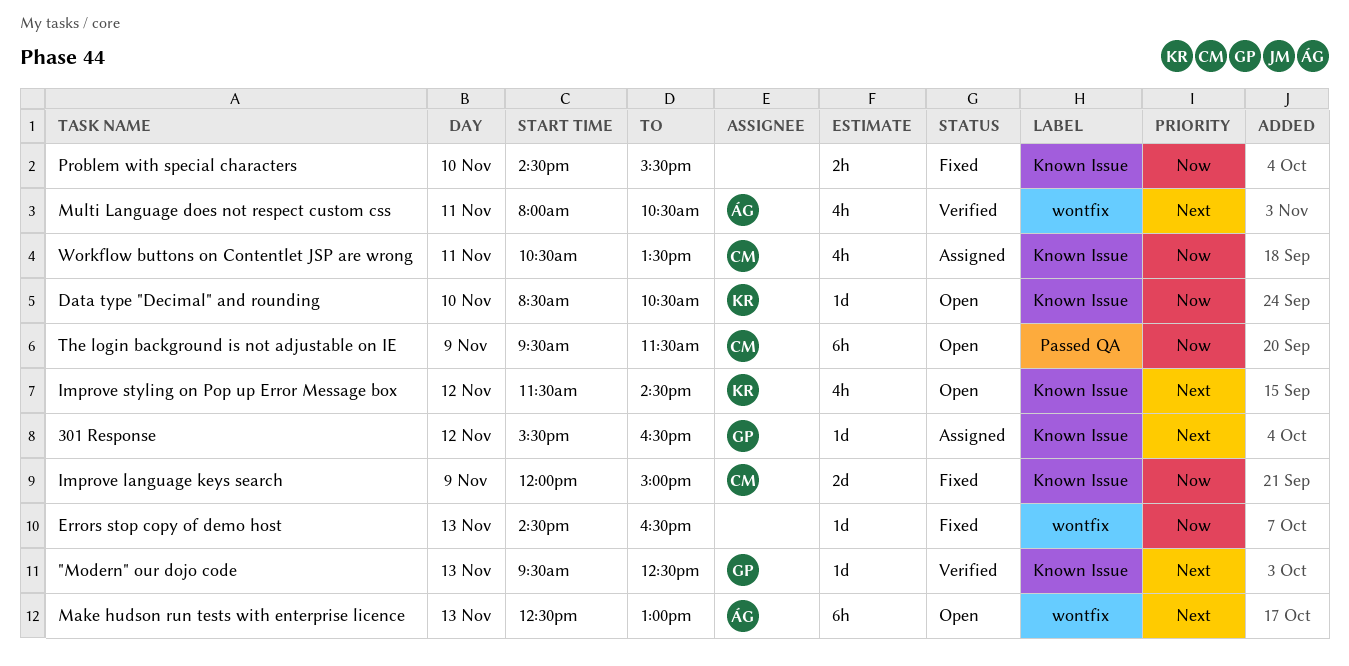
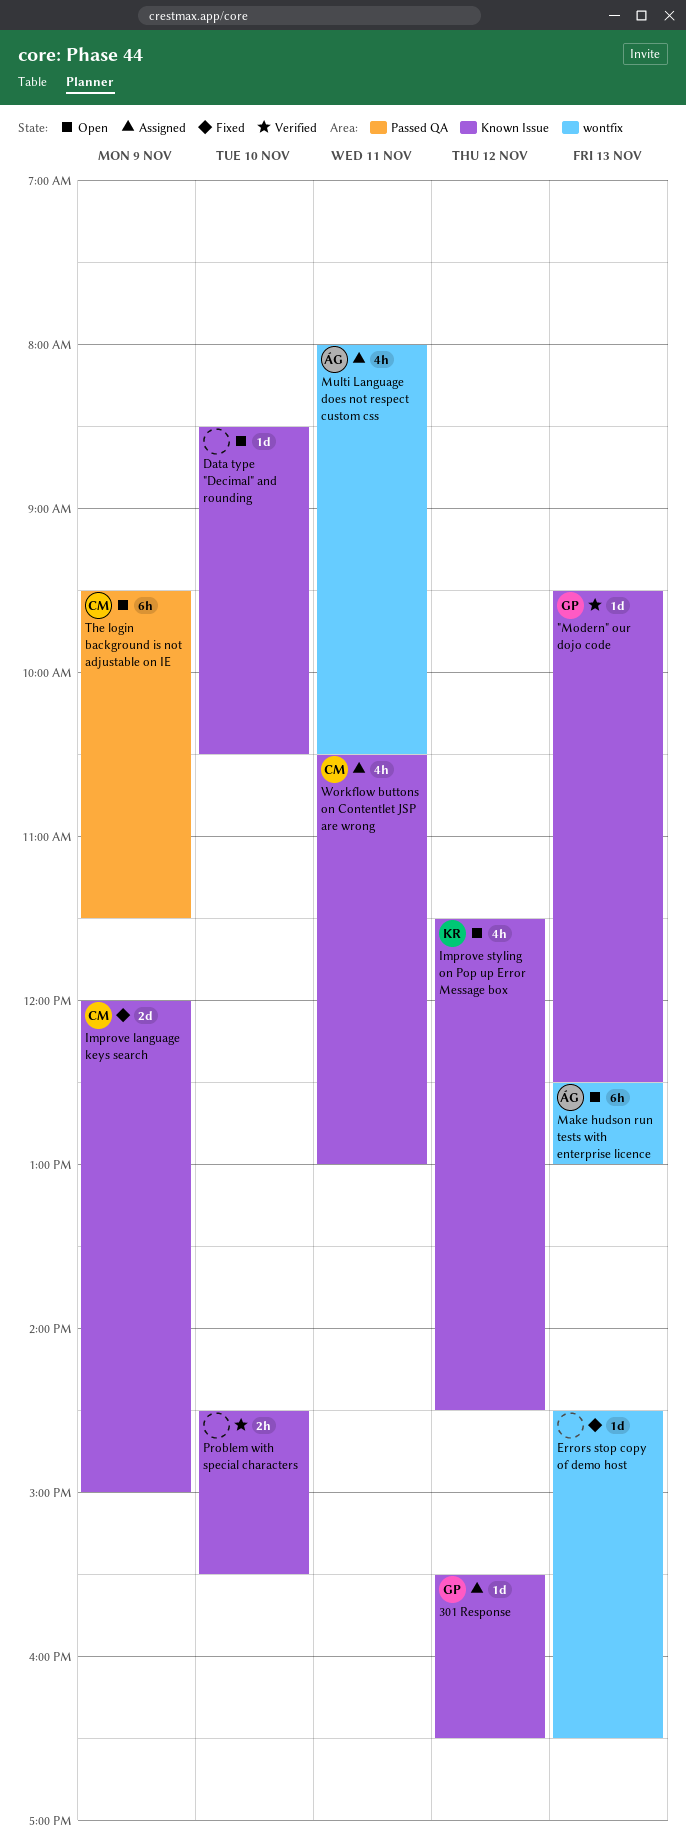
Data type "Decimal" and rounding, owner: KR -> none
Multi Language does not respect custom css, status: Verified -> Assigned
Problem with special characters, status: Fixed -> Verified
Workflow buttons on Contentlet JSP are wrong, ends: 13:30 -> 13:00

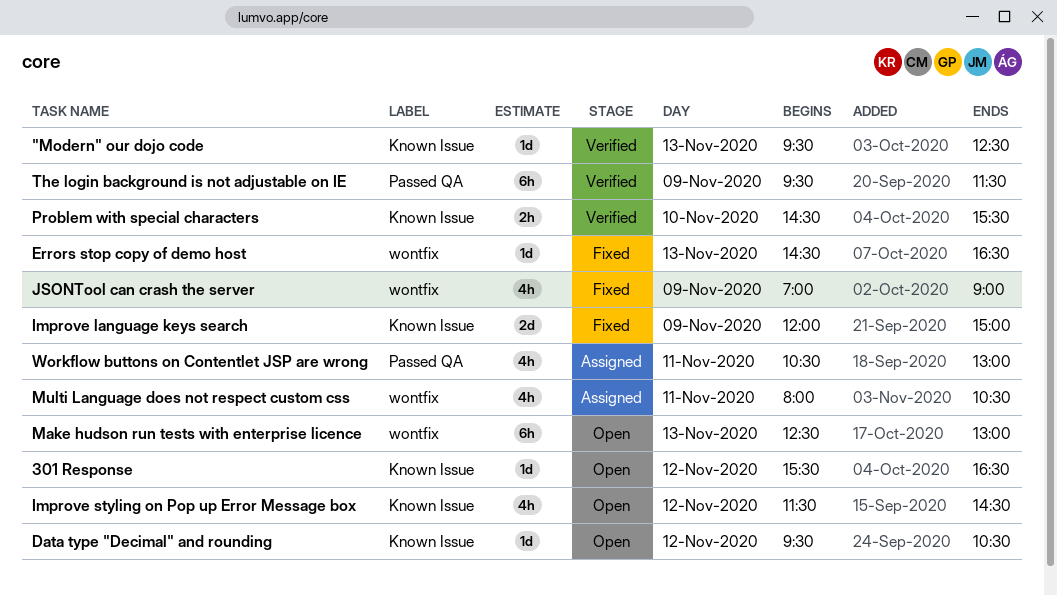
301 Response, status: Assigned -> Open
Data type "Decimal" and rounding, day: Nov 10 -> Nov 12
Data type "Decimal" and rounding, begins: 08:30 -> 09:30
JSONTool can crash the server: none -> present
The login background is not adjustable on IE, status: Open -> Verified
Workflow buttons on Contentlet JSP are wrong, label: Known Issue -> Passed QA

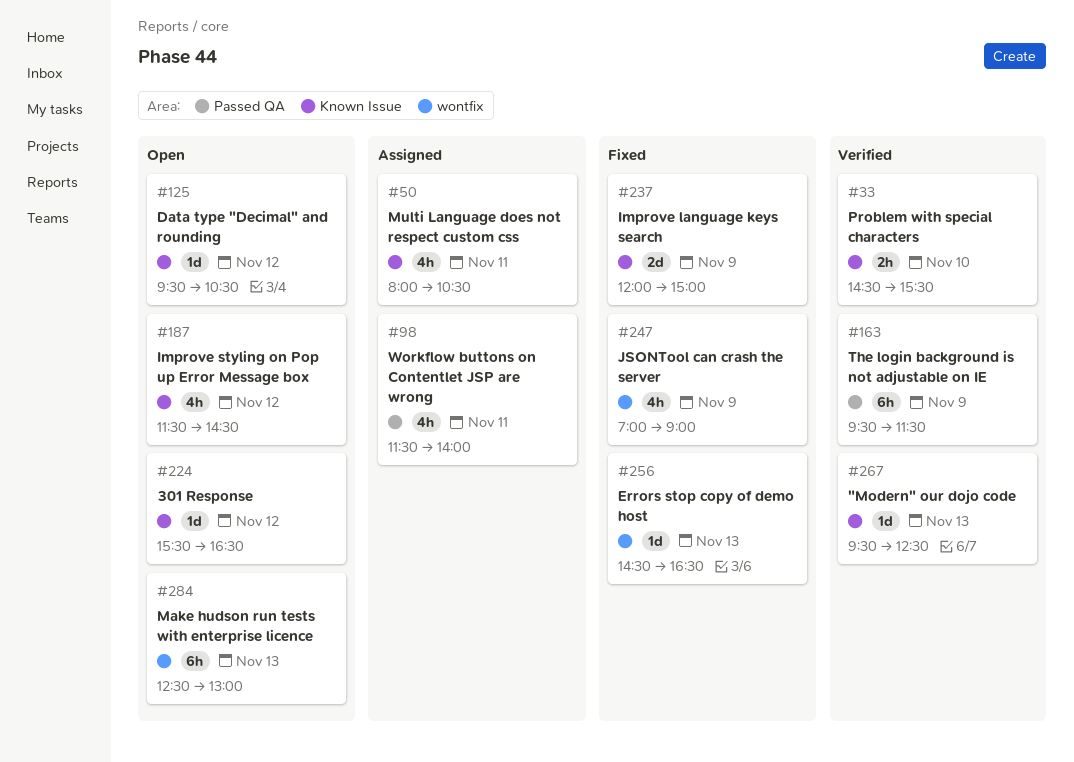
Multi Language does not respect custom css, label: wontfix -> Known Issue
Workflow buttons on Contentlet JSP are wrong, begins: 10:30 -> 11:30
Workflow buttons on Contentlet JSP are wrong, ends: 13:00 -> 14:00

